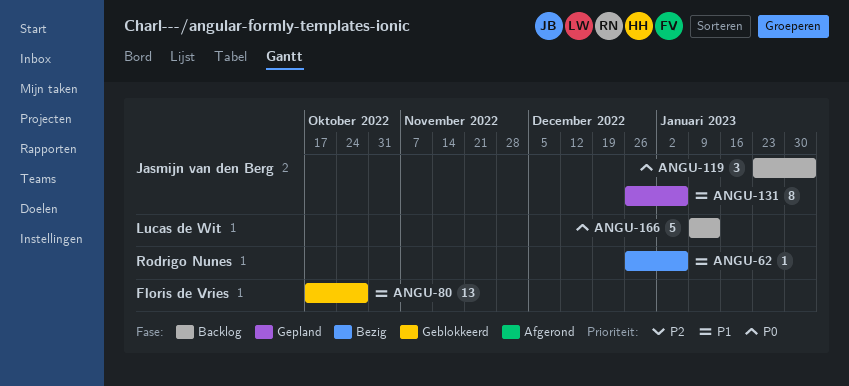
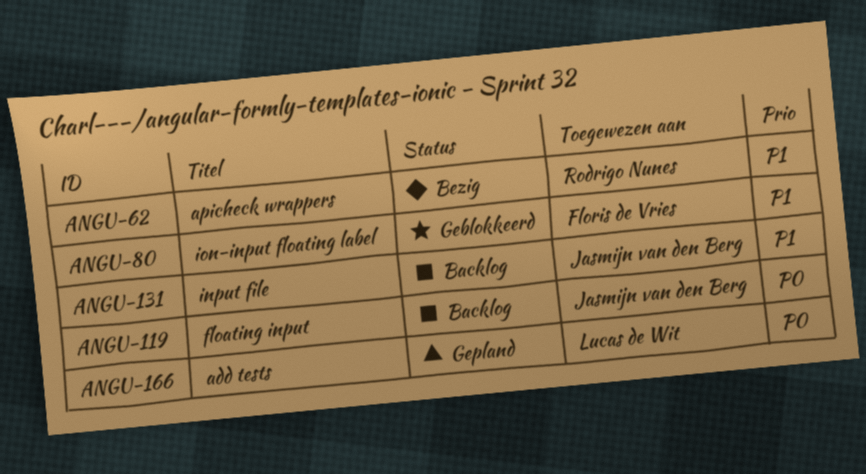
ANGU-131, status: Gepland -> Backlog
ANGU-166, status: Backlog -> Gepland

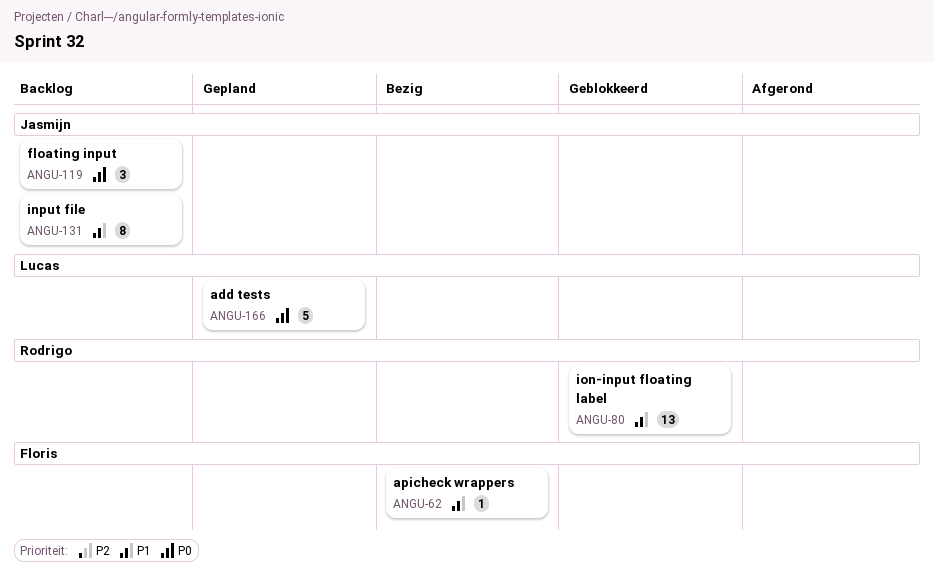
ANGU-62, owner: Rodrigo Nunes -> Floris de Vries
ANGU-80, owner: Floris de Vries -> Rodrigo Nunes

